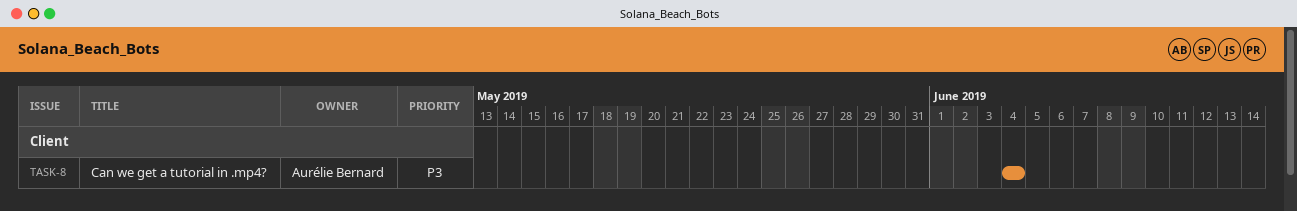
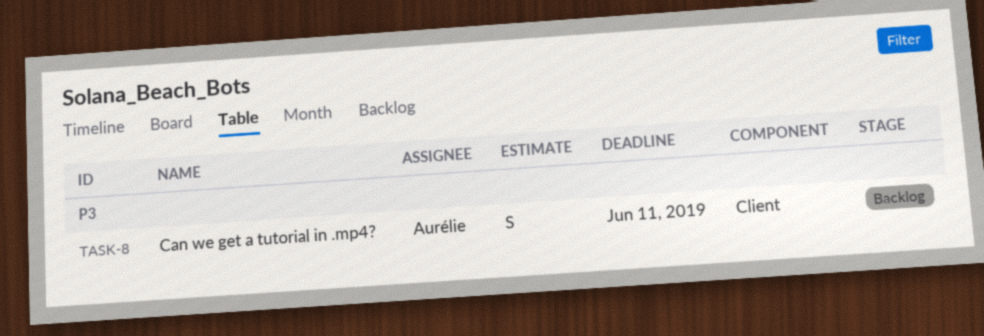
TASK-8, due: Jun 4 -> Jun 11

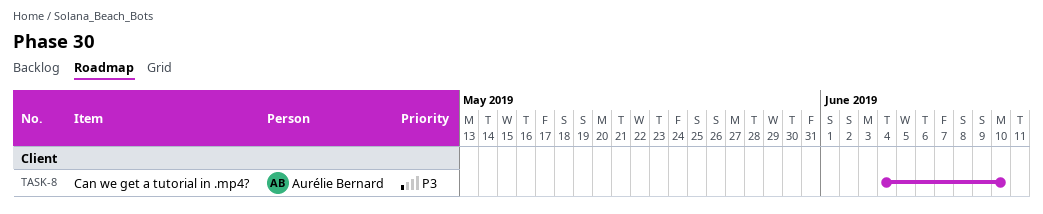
TASK-8, due: Jun 11 -> Jun 10

